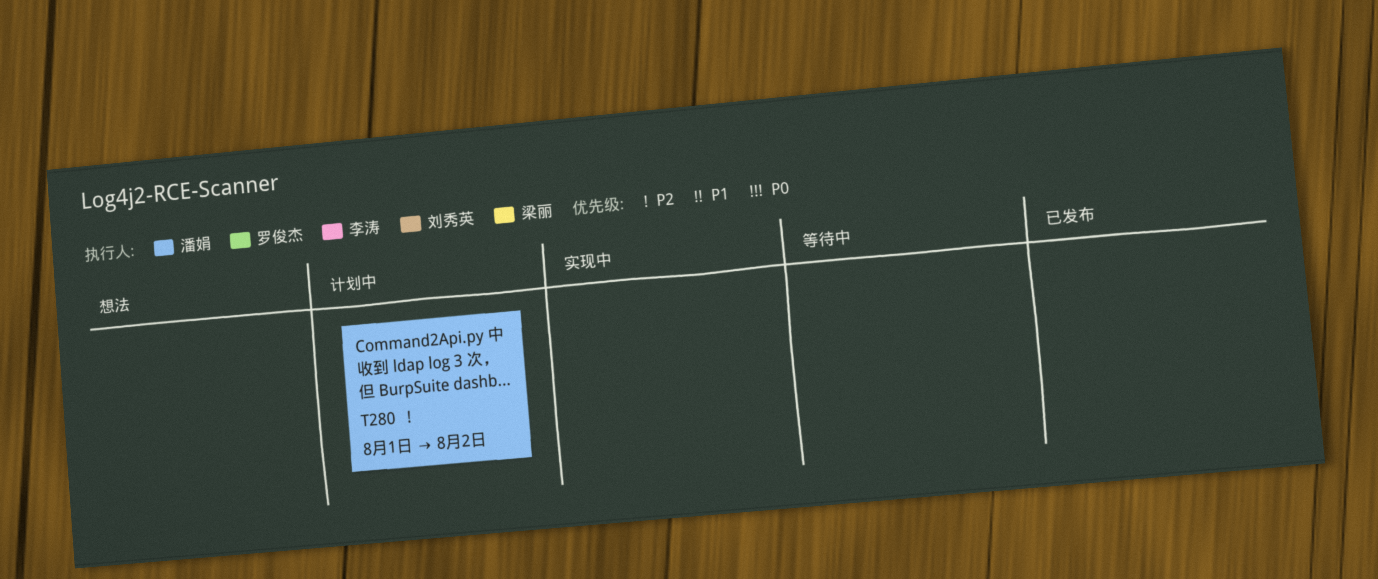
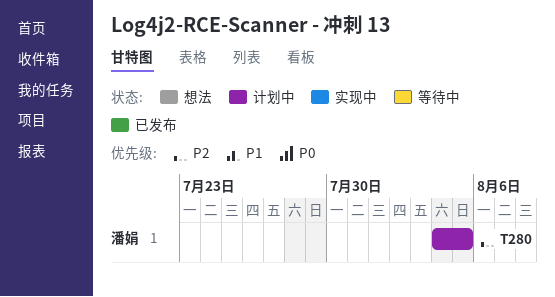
T280, start: Aug 1 -> Aug 4
T280, due: Aug 2 -> Aug 5

